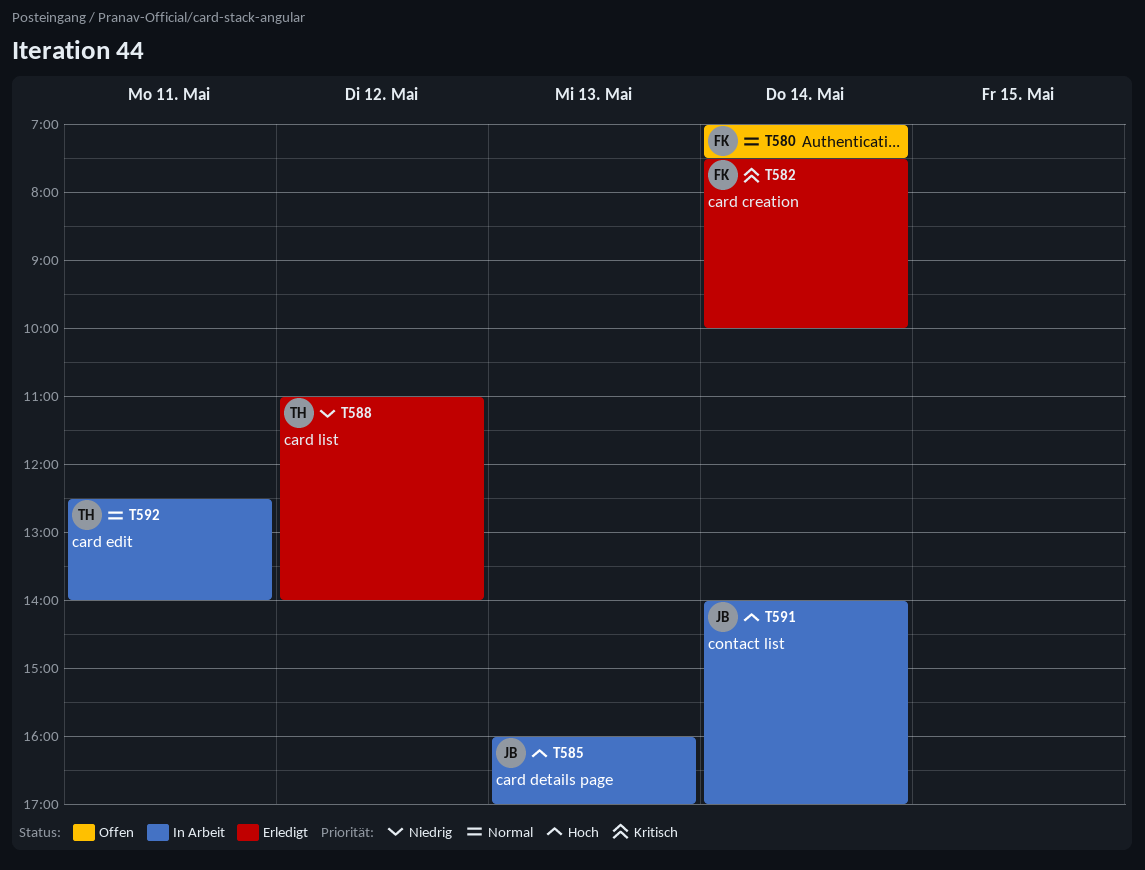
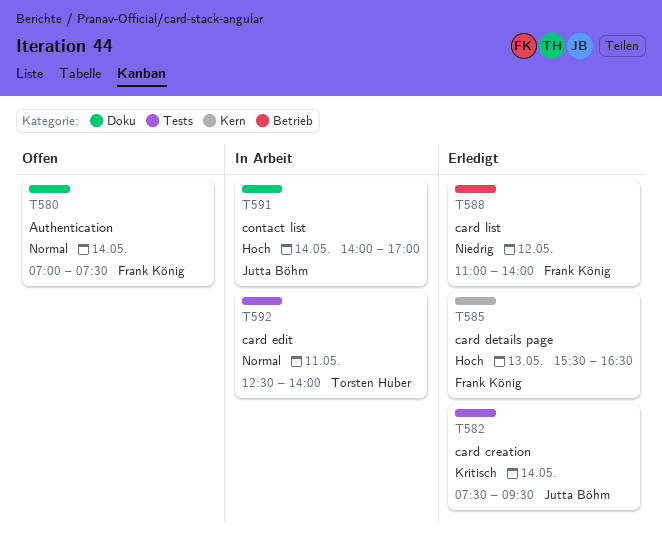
T582, owner: Frank König -> Jutta Böhm
T582, ends: 10:00 -> 09:30
T585, status: In Arbeit -> Erledigt
T585, owner: Jutta Böhm -> Frank König
T585, begins: 16:00 -> 15:30
T585, ends: 17:00 -> 16:30
T588, owner: Torsten Huber -> Frank König

